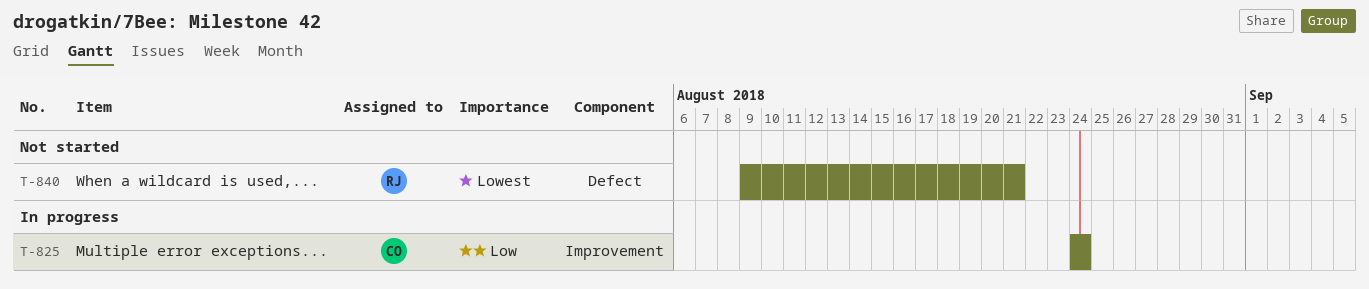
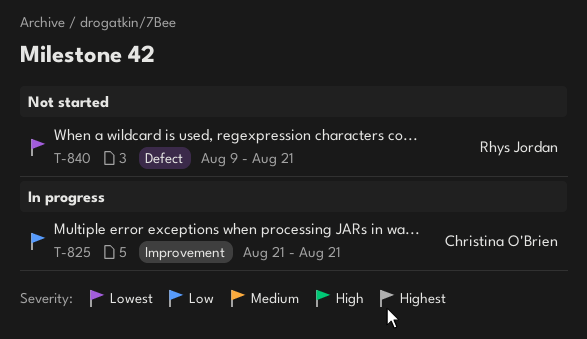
T-825, start: Aug 24 -> Aug 21
T-825, due: Aug 24 -> Aug 21

